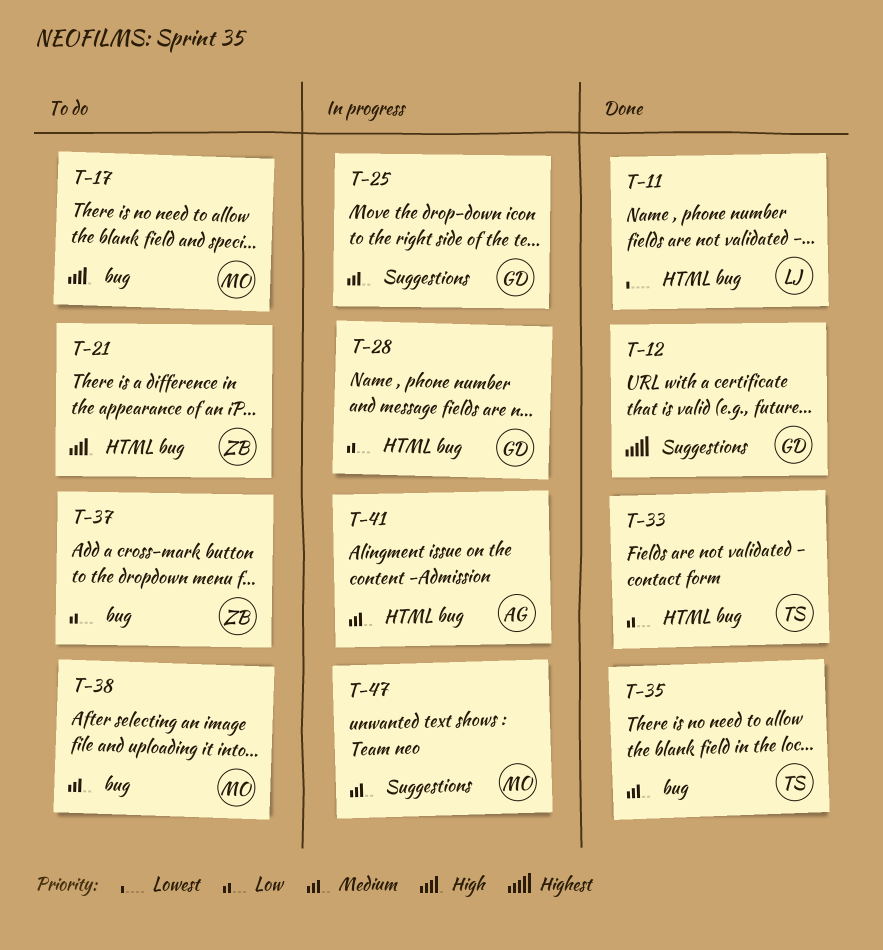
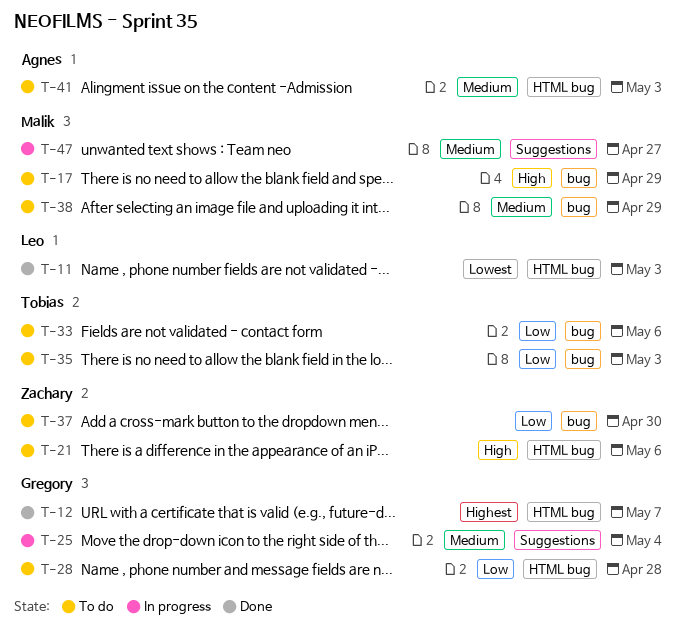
T-12, label: Suggestions -> HTML bug
T-28, status: In progress -> To do
T-33, status: Done -> To do
T-33, label: HTML bug -> bug
T-35, status: Done -> To do
T-35, priority: Medium -> Low
T-41, status: In progress -> To do

